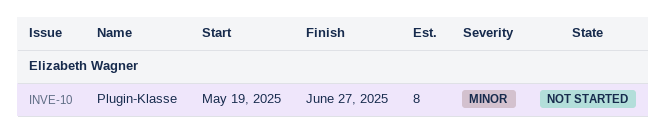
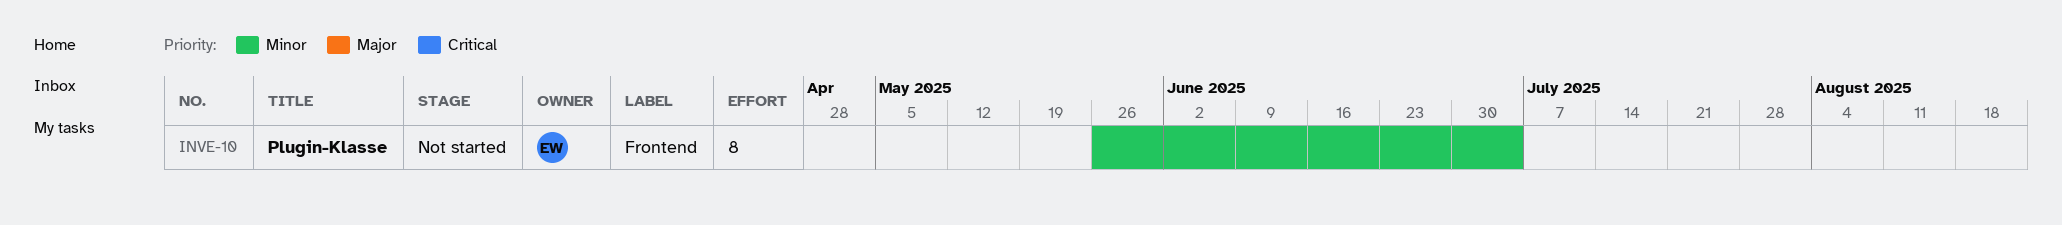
INVE-10, start: May 19 -> May 26
INVE-10, due: Jun 27 -> Jul 4

